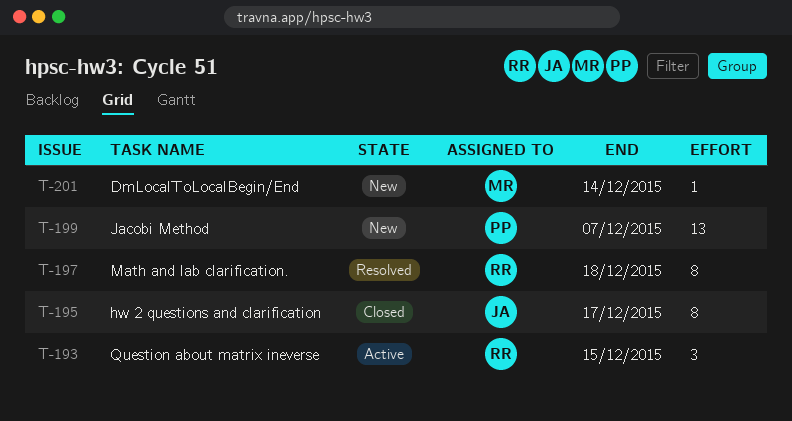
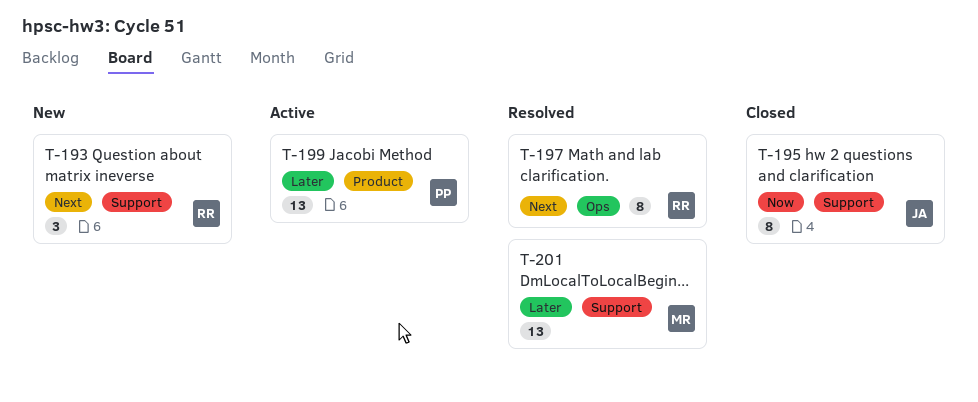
T-193, status: Active -> New
T-199, status: New -> Active
T-201, status: New -> Resolved
T-201, estimate: 1 -> 13

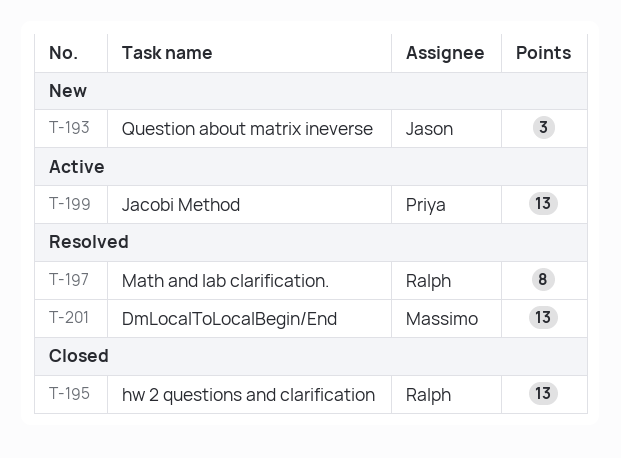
T-193, owner: Ralph -> Jason
T-195, owner: Jason -> Ralph
T-195, estimate: 8 -> 13

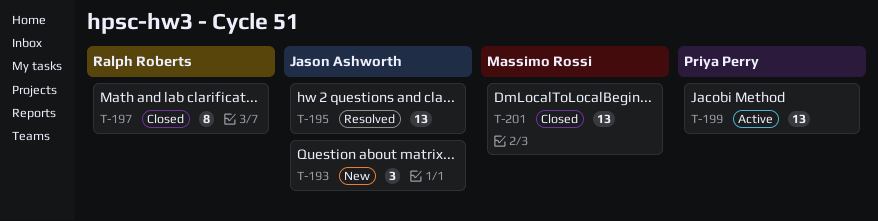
T-195, status: Closed -> Resolved
T-195, owner: Ralph Roberts -> Jason Ashworth
T-197, status: Resolved -> Closed
T-201, status: Resolved -> Closed

